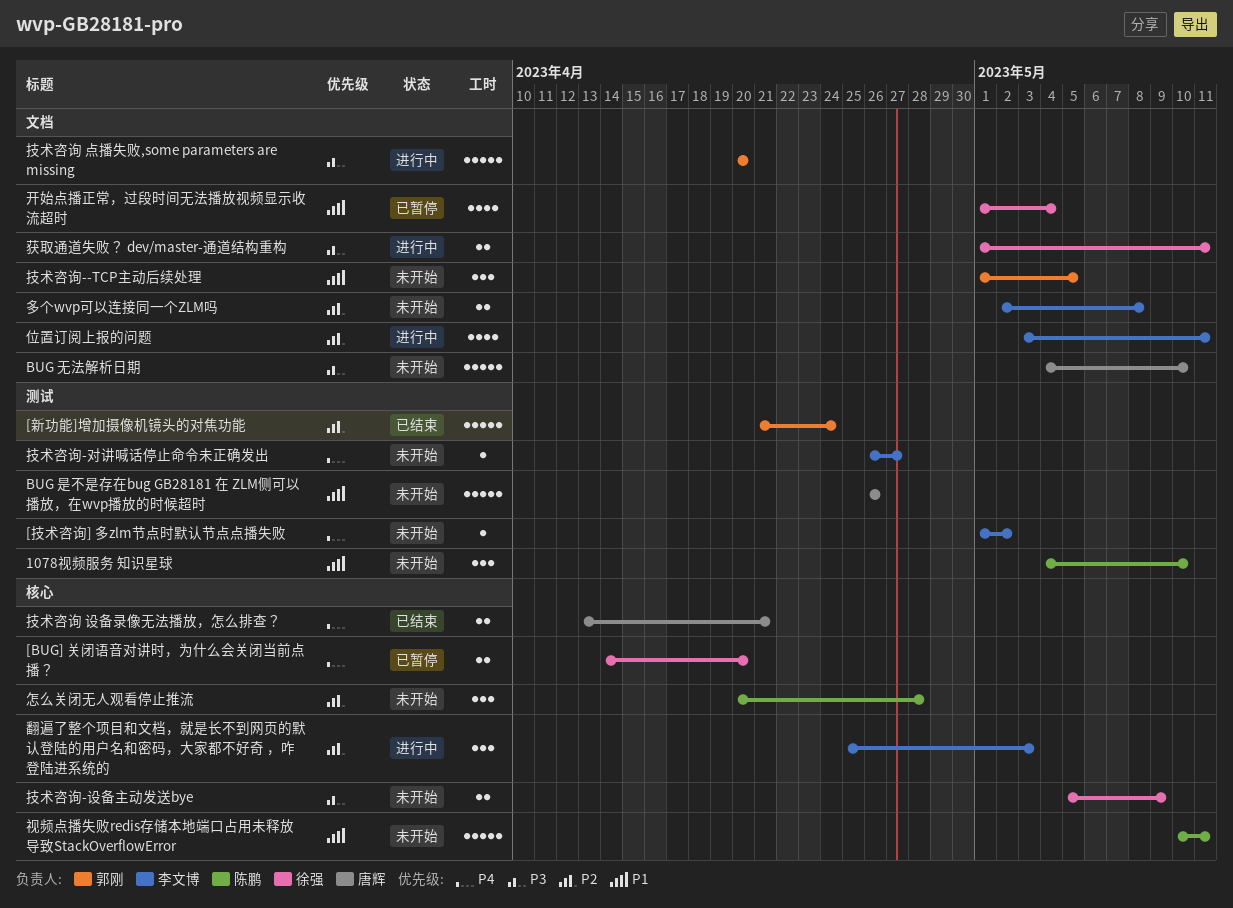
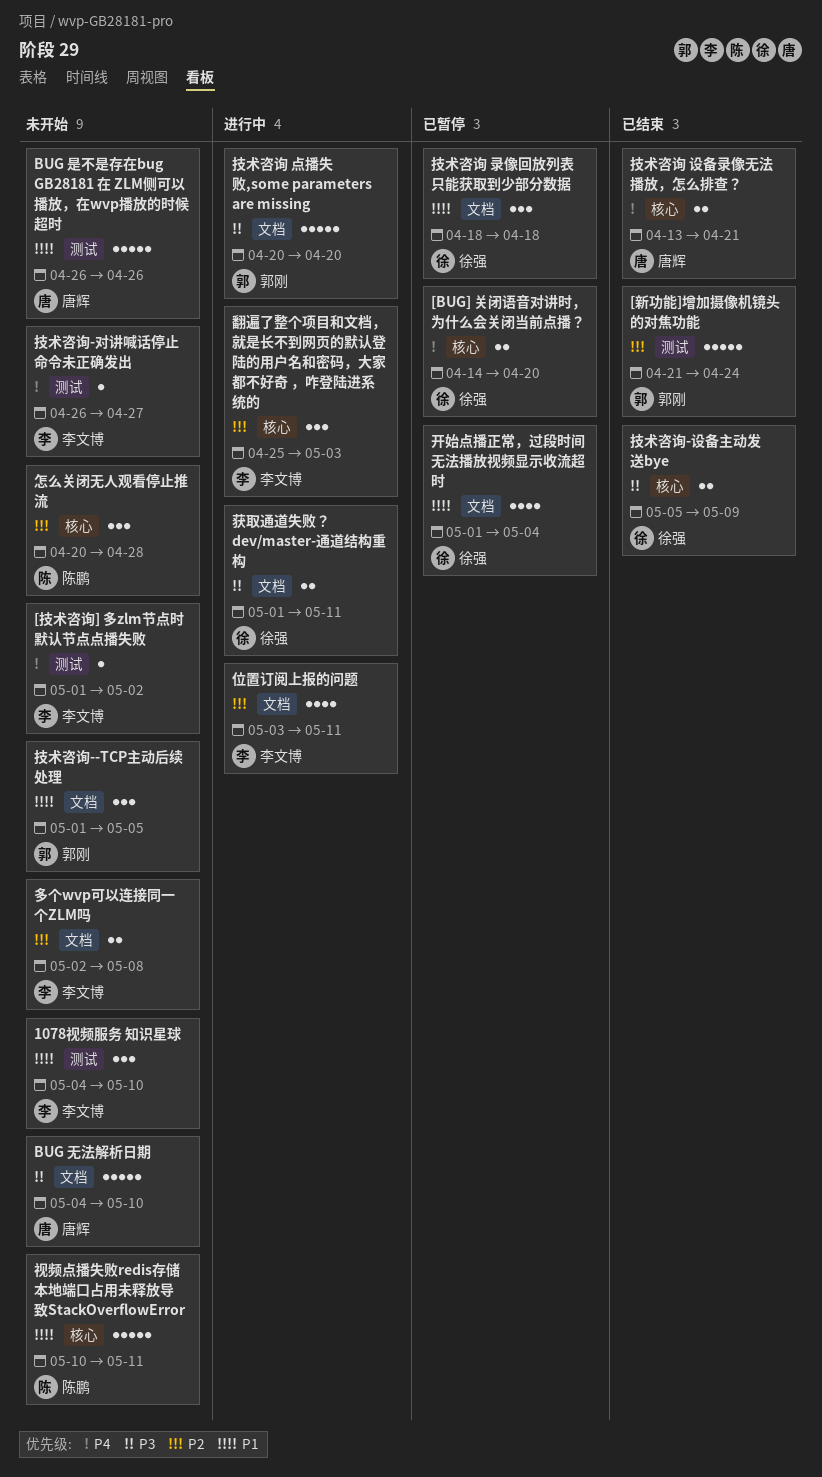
1078视频服务 知识星球, owner: 陈鹏 -> 李文博
技术咨询 录像回放列表只能获取到少部分数据: none -> present
技术咨询-设备主动发送bye, status: 未开始 -> 已结束

